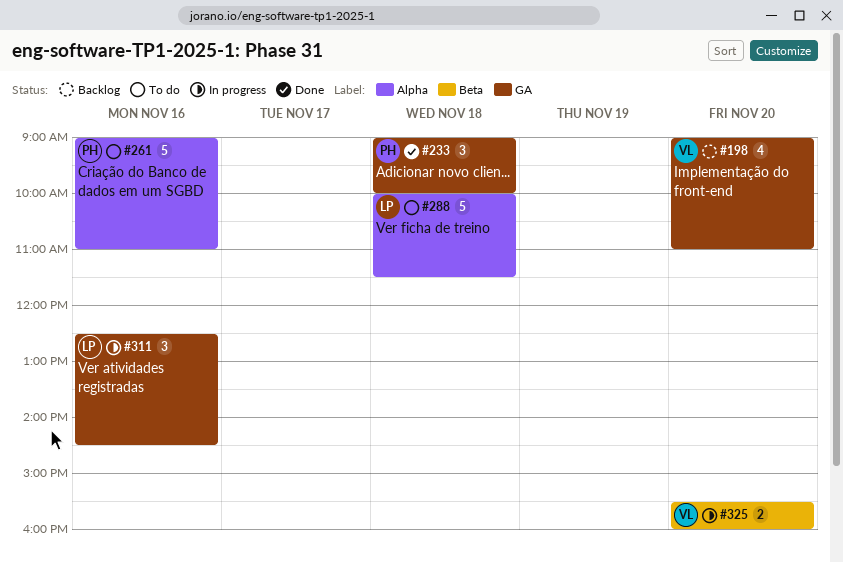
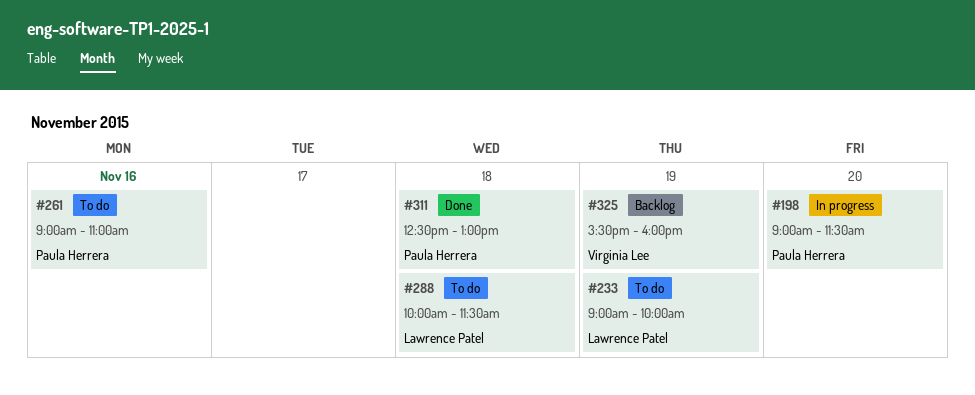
#198, status: Backlog -> In progress
#198, owner: Virginia Lee -> Paula Herrera
#198, ends: 11:00 -> 11:30
#233, status: Done -> To do
#233, owner: Paula Herrera -> Lawrence Patel
#233, day: Nov 18 -> Nov 19
#311, status: In progress -> Done
#311, owner: Lawrence Patel -> Paula Herrera
#311, day: Nov 16 -> Nov 18
#311, ends: 14:30 -> 13:00
#325, status: In progress -> Backlog
#325, day: Nov 20 -> Nov 19

